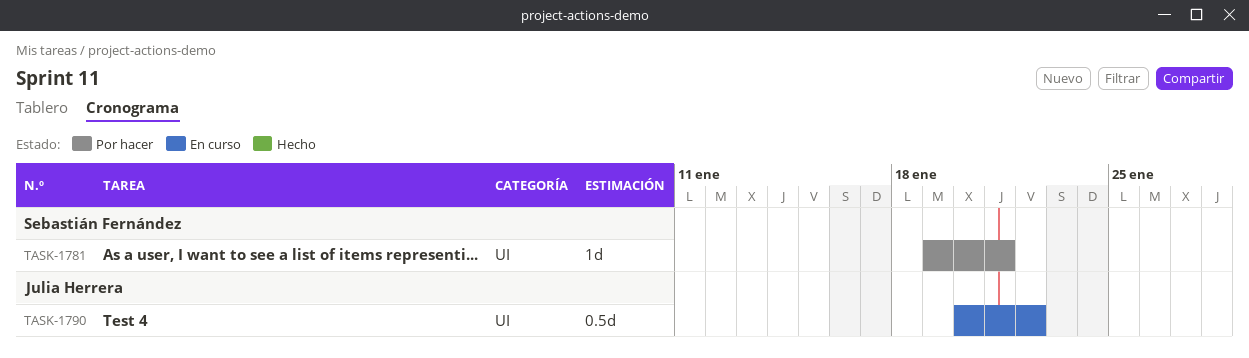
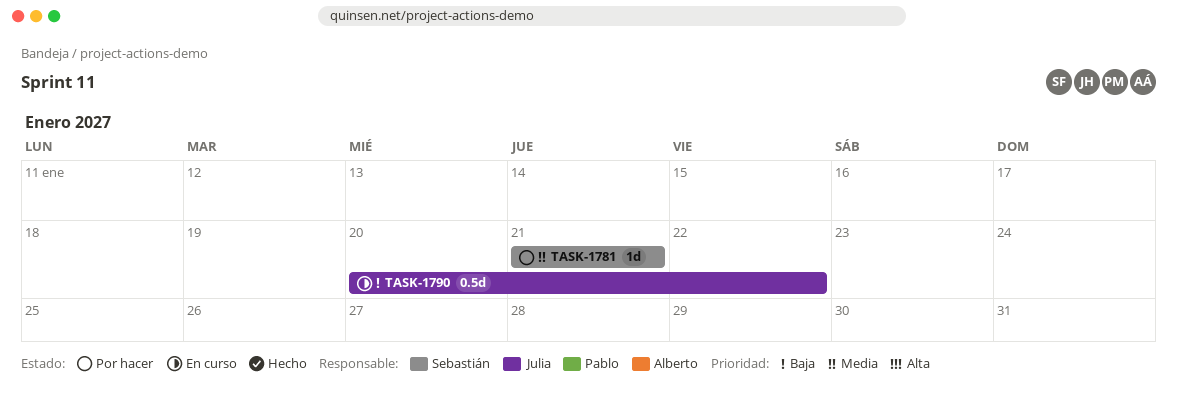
TASK-1781, start: Jan 19 -> Jan 21

